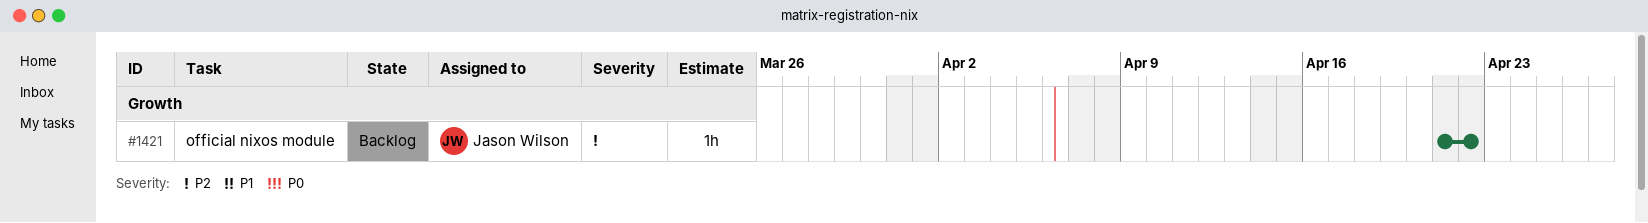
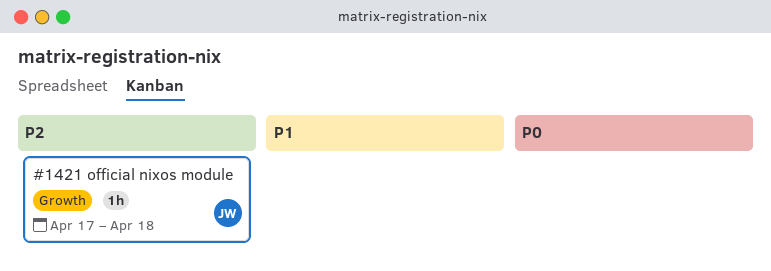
#1421, start: Apr 21 -> Apr 17
#1421, due: Apr 22 -> Apr 18

